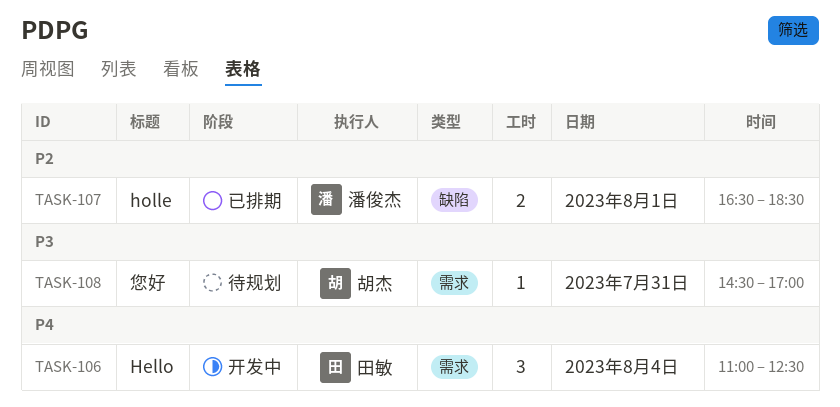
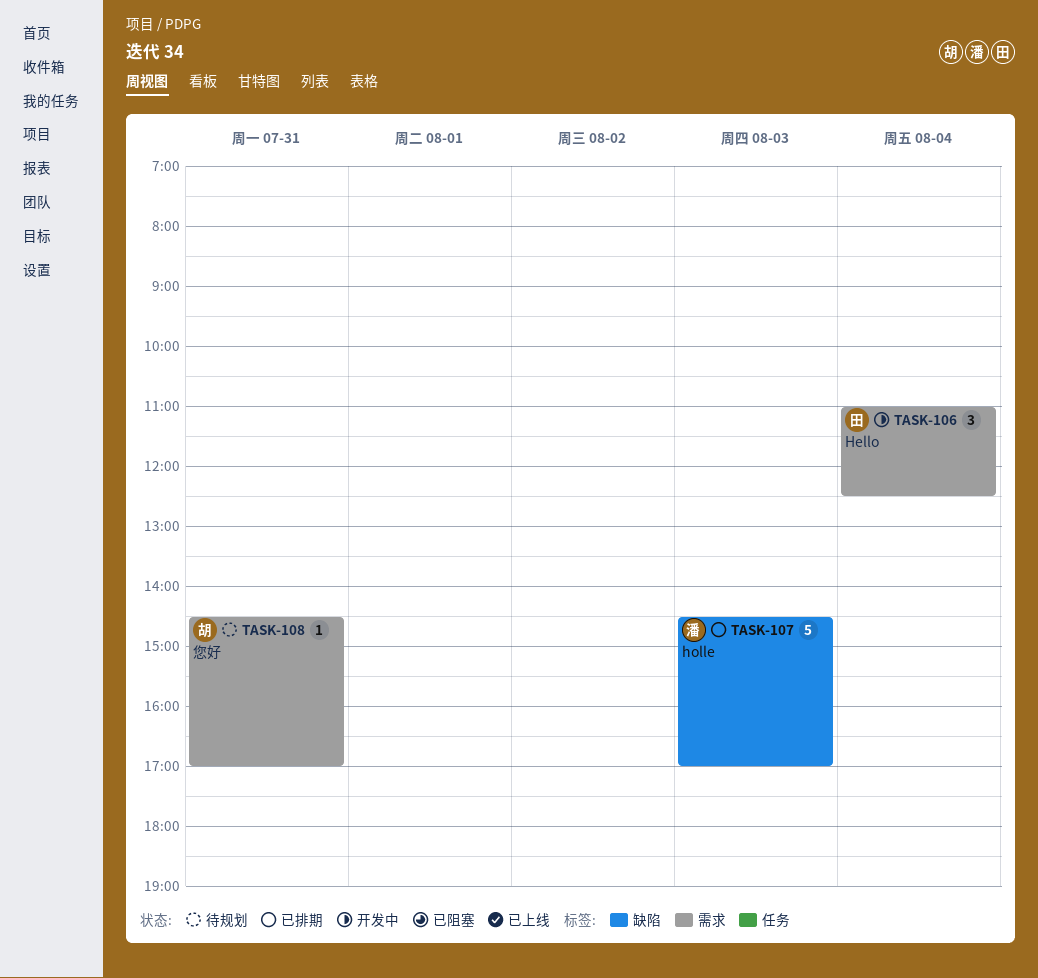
TASK-107, estimate: 2 -> 5
TASK-107, day: Aug 1 -> Aug 3
TASK-107, begins: 16:30 -> 14:30
TASK-107, ends: 18:30 -> 17:00

